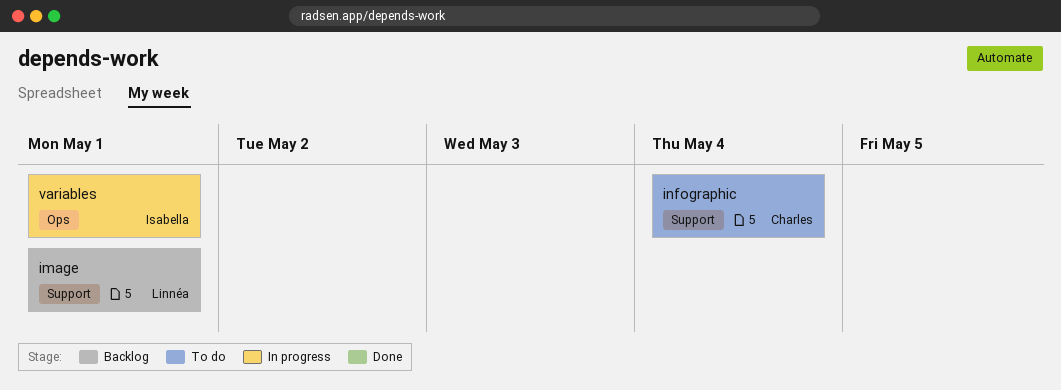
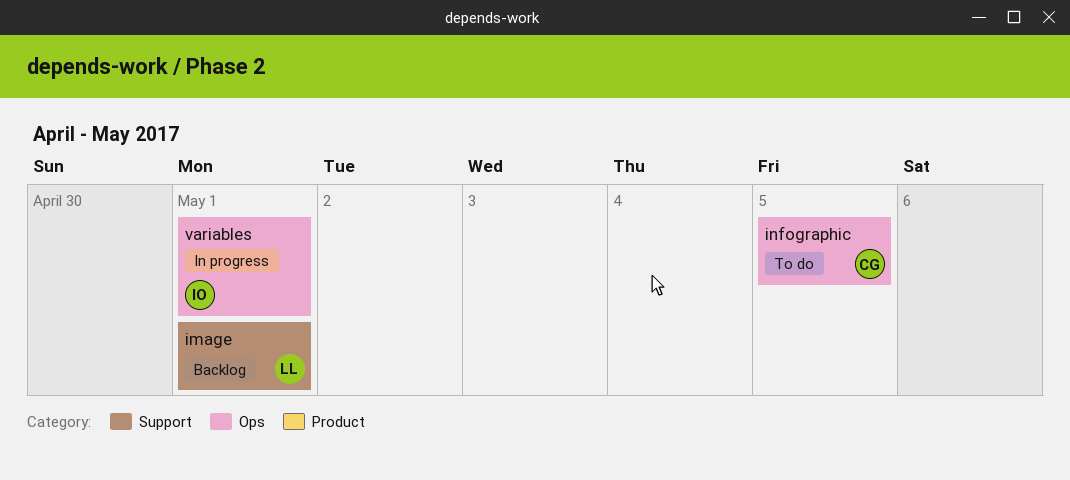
infographic, label: Support -> Ops
infographic, due: May 4 -> May 5

